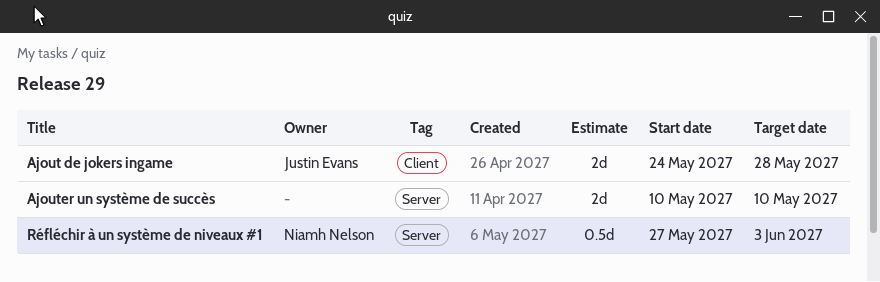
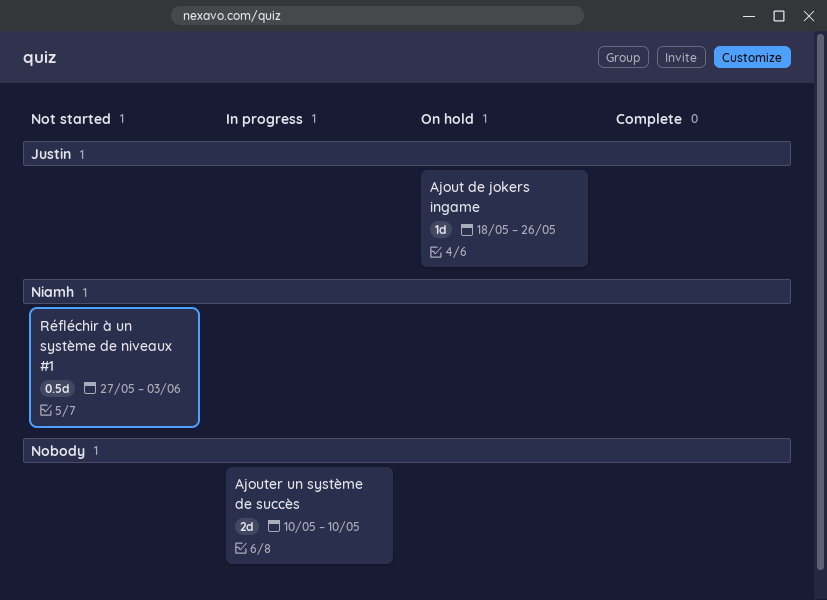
Ajout de jokers ingame, estimate: 2d -> 1d
Ajout de jokers ingame, start: May 24 -> May 18
Ajout de jokers ingame, due: May 28 -> May 26

